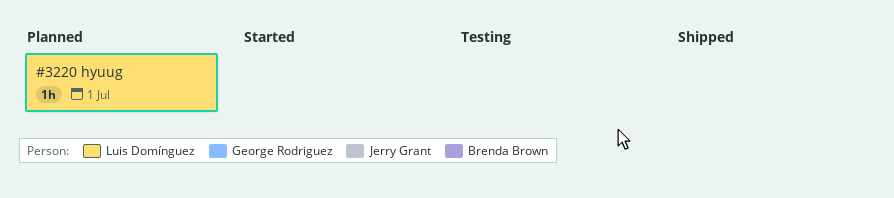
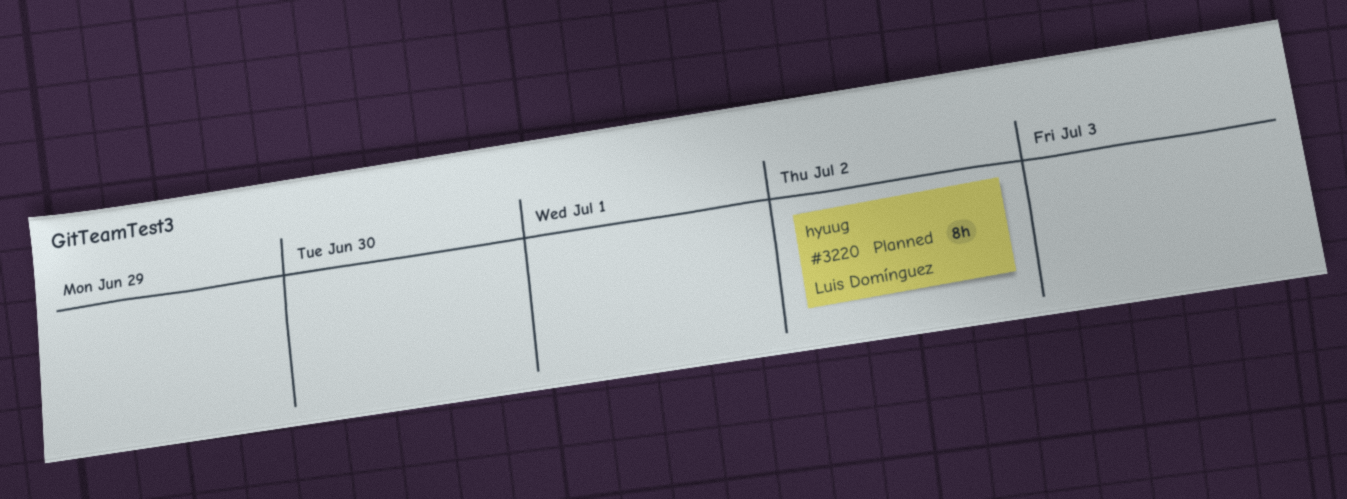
#3220, estimate: 1h -> 8h
#3220, due: Jul 1 -> Jul 2

